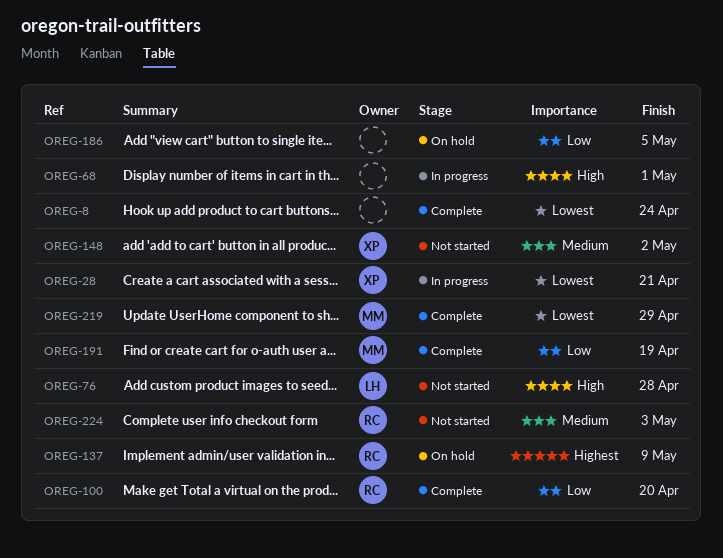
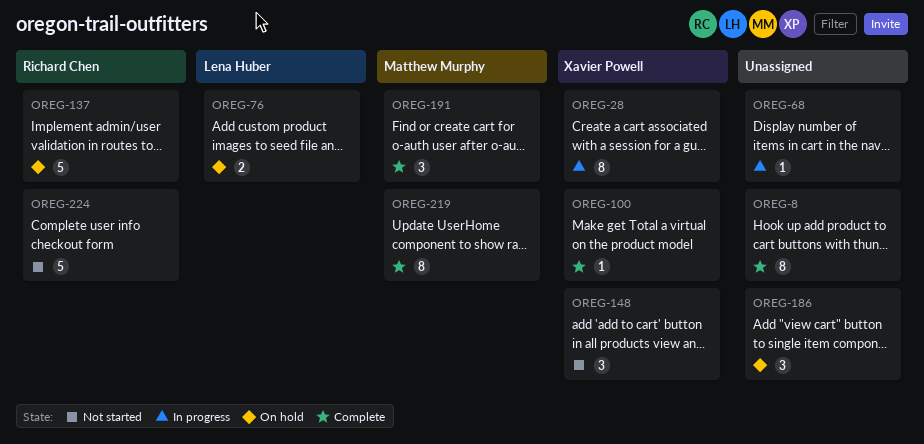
OREG-76, status: Not started -> On hold
OREG-100, owner: Richard Chen -> Xavier Powell

